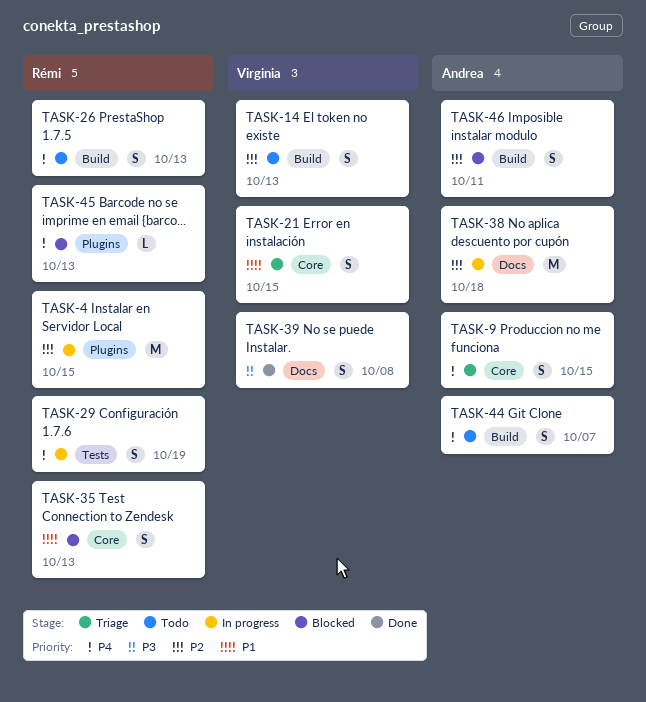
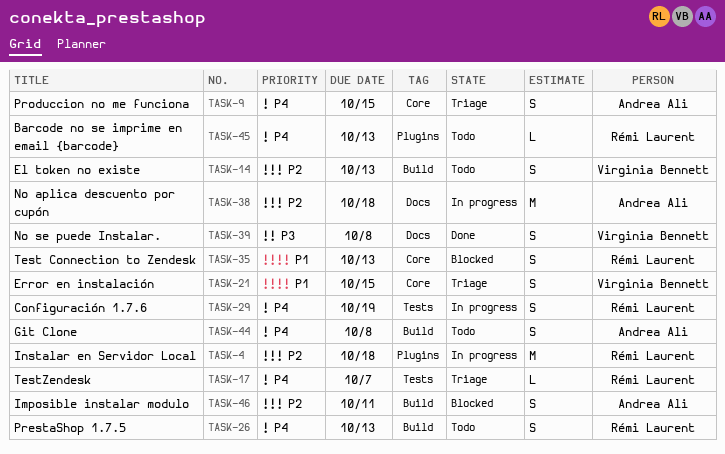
TASK-4, due: Oct 15 -> Oct 18
TASK-17: none -> present
TASK-44, due: Oct 7 -> Oct 8
TASK-45, status: Blocked -> Todo

